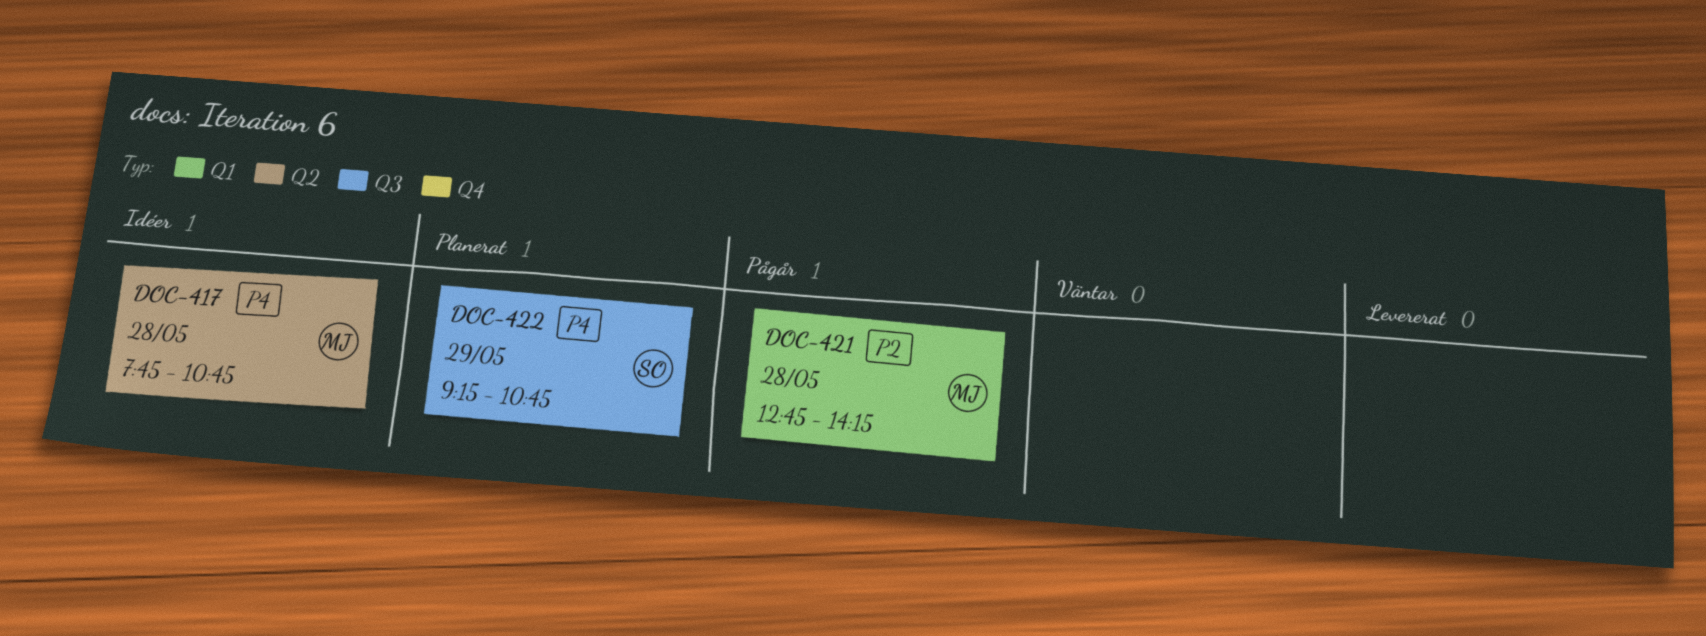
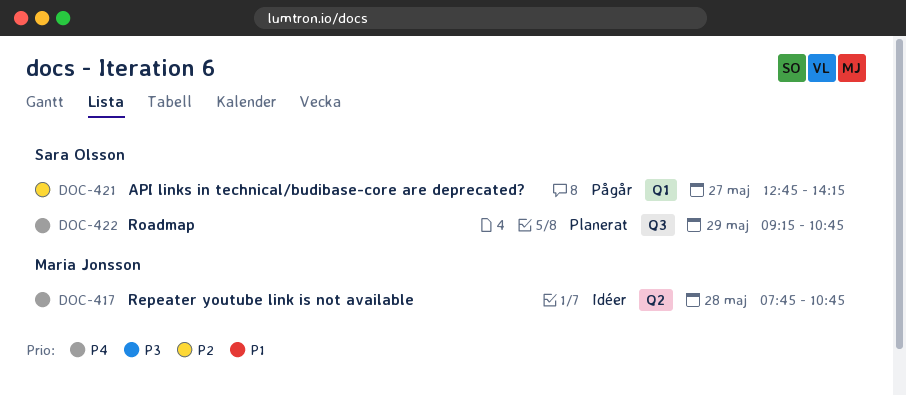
DOC-421, owner: Maria Jonsson -> Sara Olsson
DOC-421, day: May 28 -> May 27

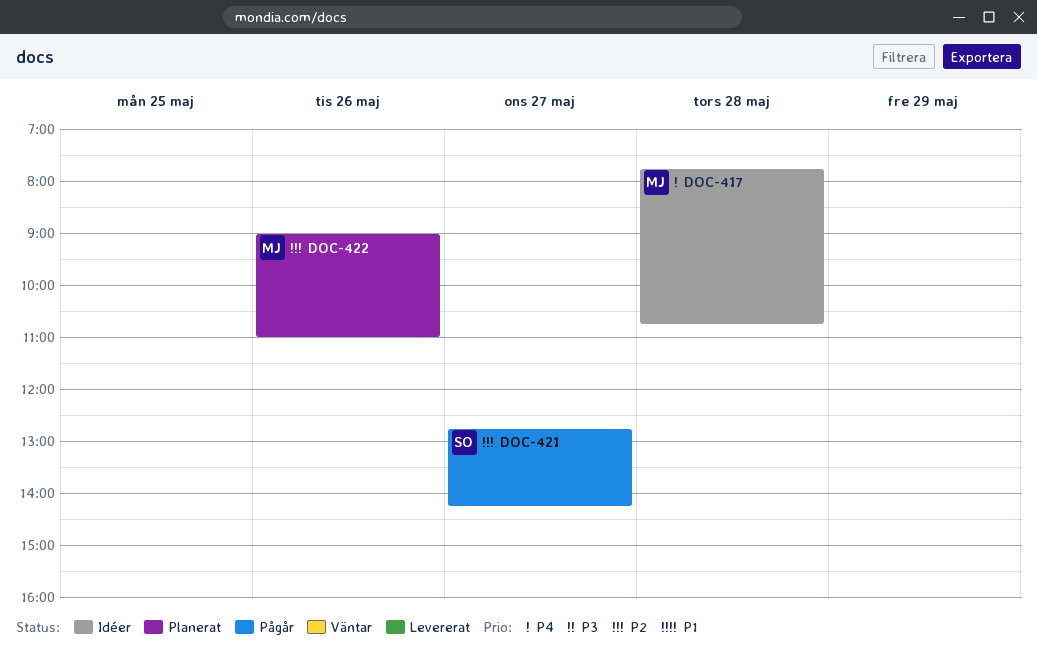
DOC-422, owner: Sara Olsson -> Maria Jonsson
DOC-422, priority: P4 -> P2
DOC-422, day: May 29 -> May 26
DOC-422, begins: 09:15 -> 09:00
DOC-422, ends: 10:45 -> 11:00

